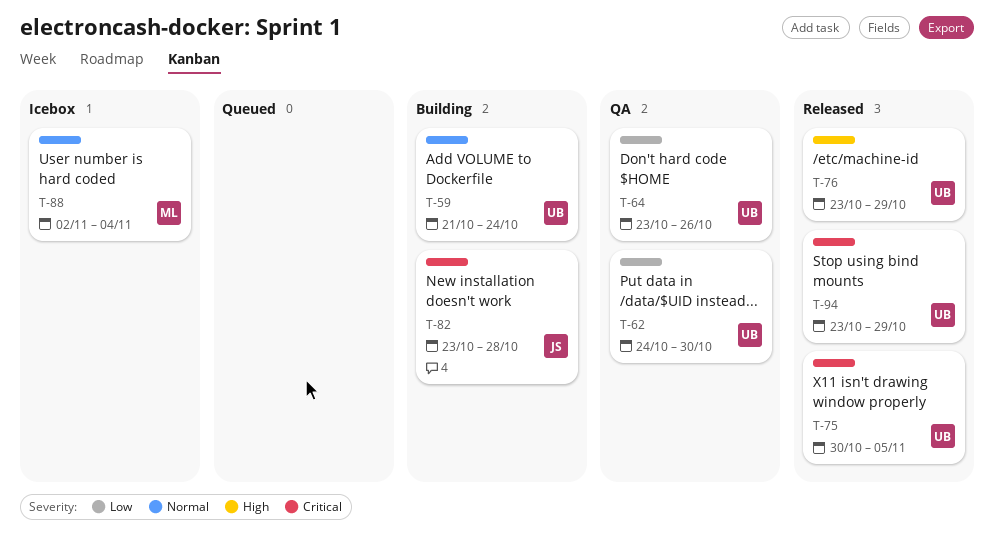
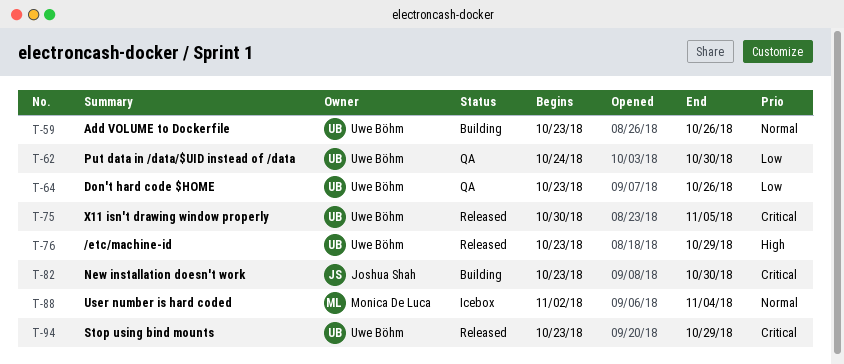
T-59, start: Oct 21 -> Oct 23
T-59, due: Oct 24 -> Oct 26
T-82, due: Oct 28 -> Oct 30

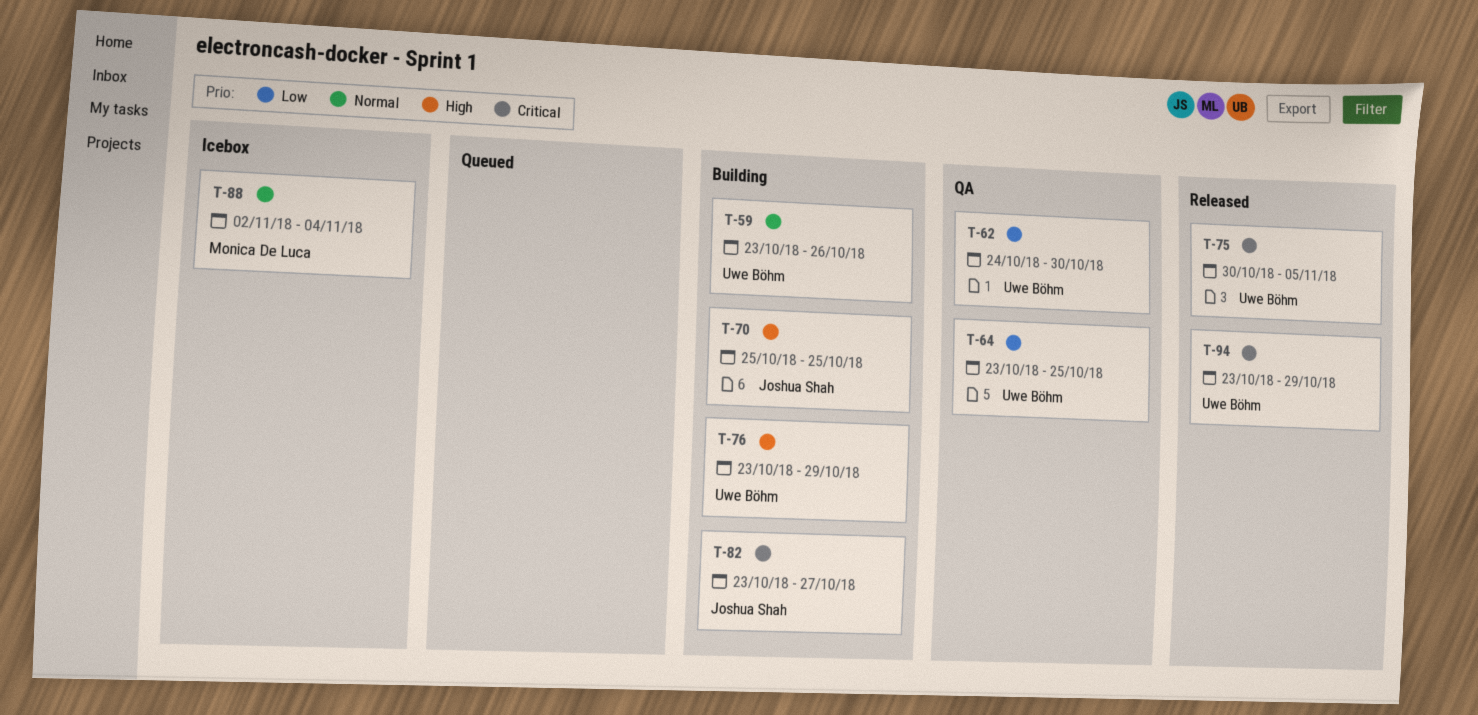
T-64, due: Oct 26 -> Oct 25
T-70: none -> present
T-76, status: Released -> Building
T-82, due: Oct 30 -> Oct 27

